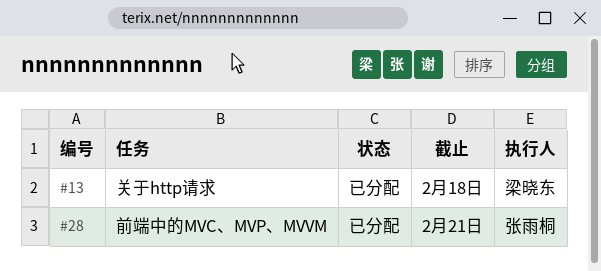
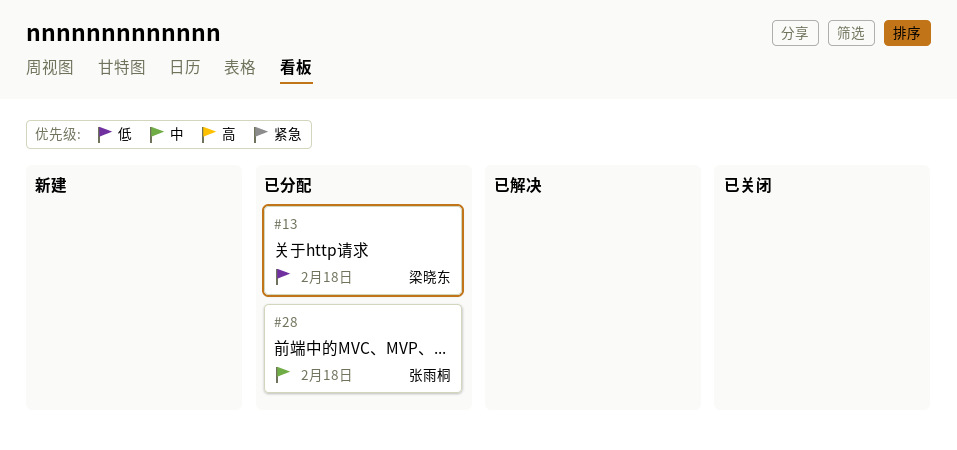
#28, due: Feb 21 -> Feb 18

